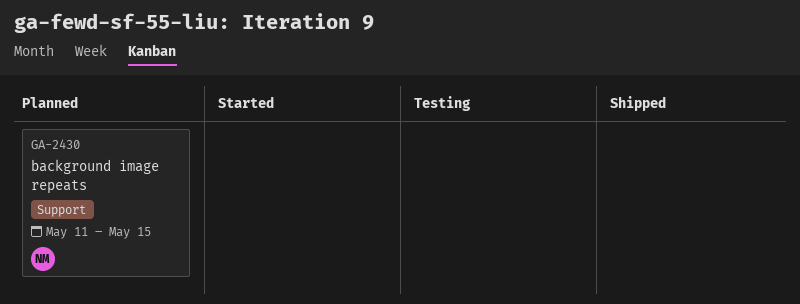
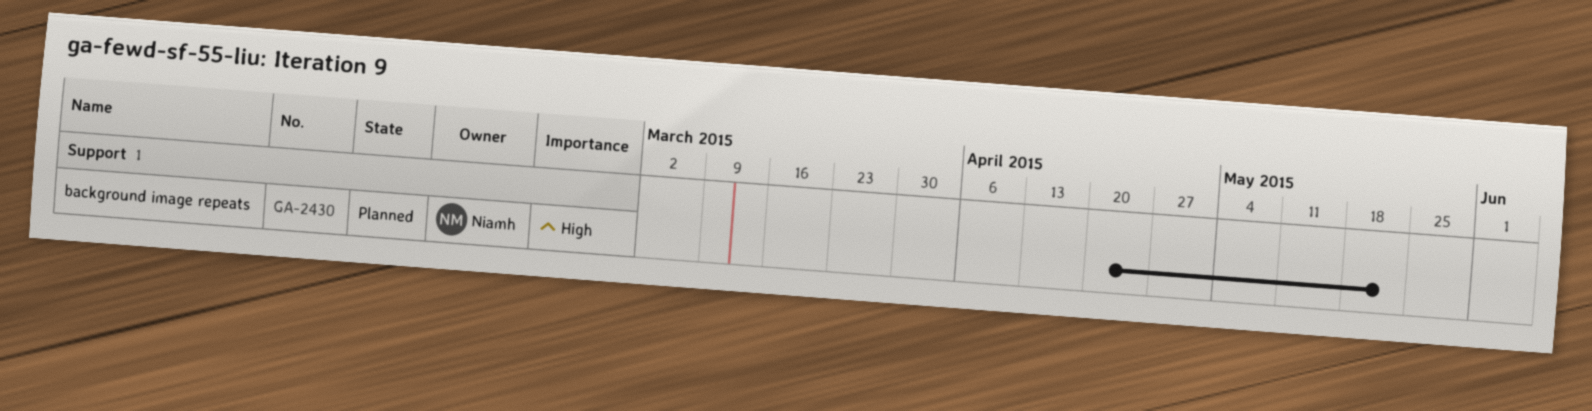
GA-2430, start: May 11 -> Apr 20
GA-2430, due: May 15 -> May 22

